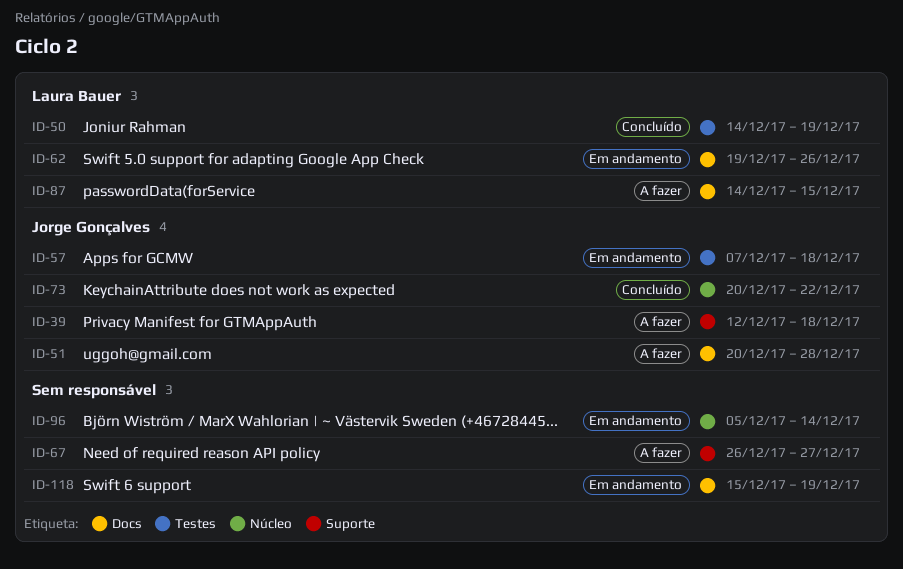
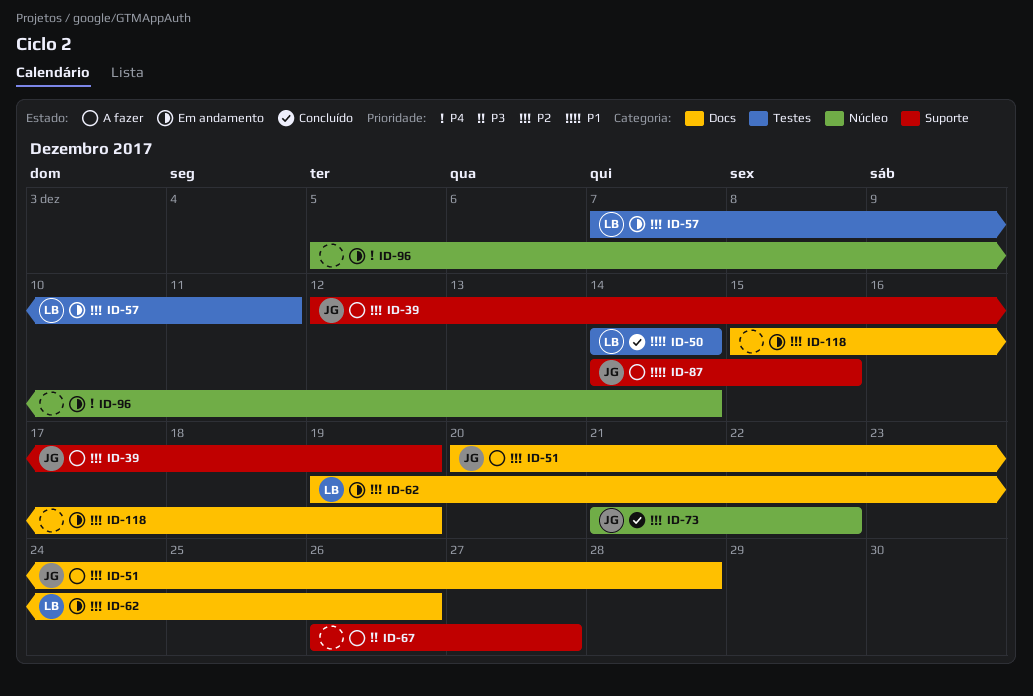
ID-39, due: Dec 18 -> Dec 19
ID-50, due: Dec 19 -> Dec 14
ID-57, owner: Jorge Gonçalves -> Laura Bauer
ID-57, due: Dec 18 -> Dec 11
ID-73, start: Dec 20 -> Dec 21
ID-87, owner: Laura Bauer -> Jorge Gonçalves
ID-87, label: Docs -> Suporte

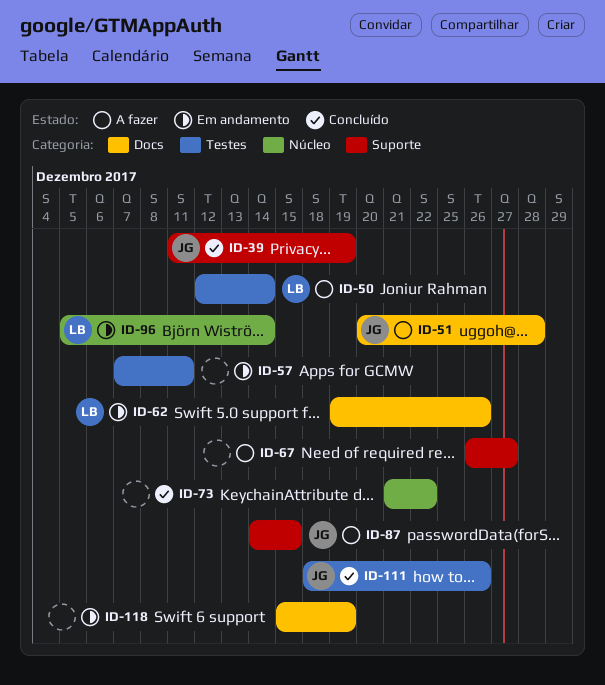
ID-39, status: A fazer -> Concluído
ID-39, start: Dec 12 -> Dec 11
ID-50, status: Concluído -> A fazer
ID-50, start: Dec 14 -> Dec 12
ID-57, owner: LB -> none
ID-73, owner: JG -> none
ID-96, owner: none -> LB
ID-111: none -> present

